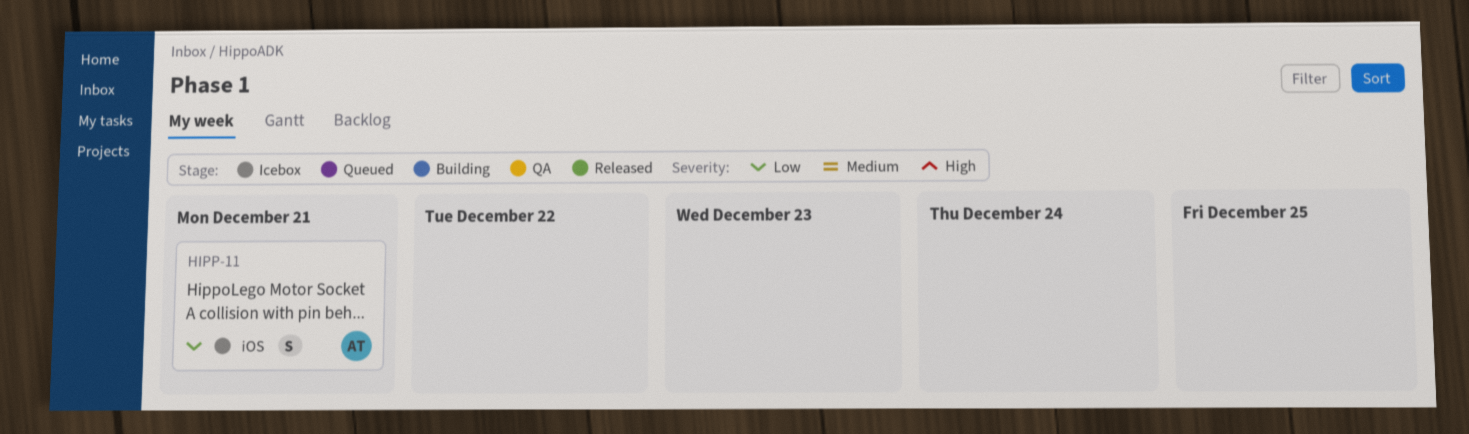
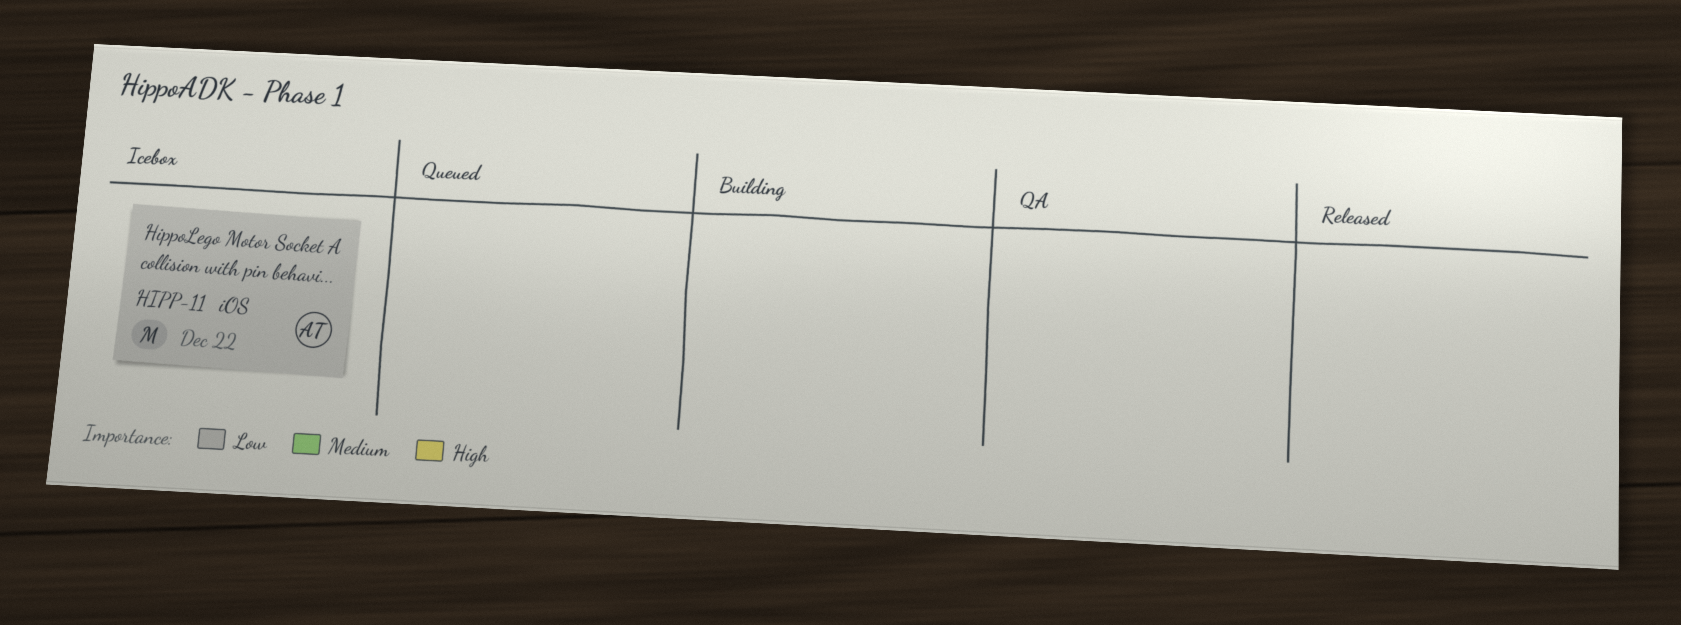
HIPP-11, estimate: S -> M
HIPP-11, due: Dec 21 -> Dec 22

